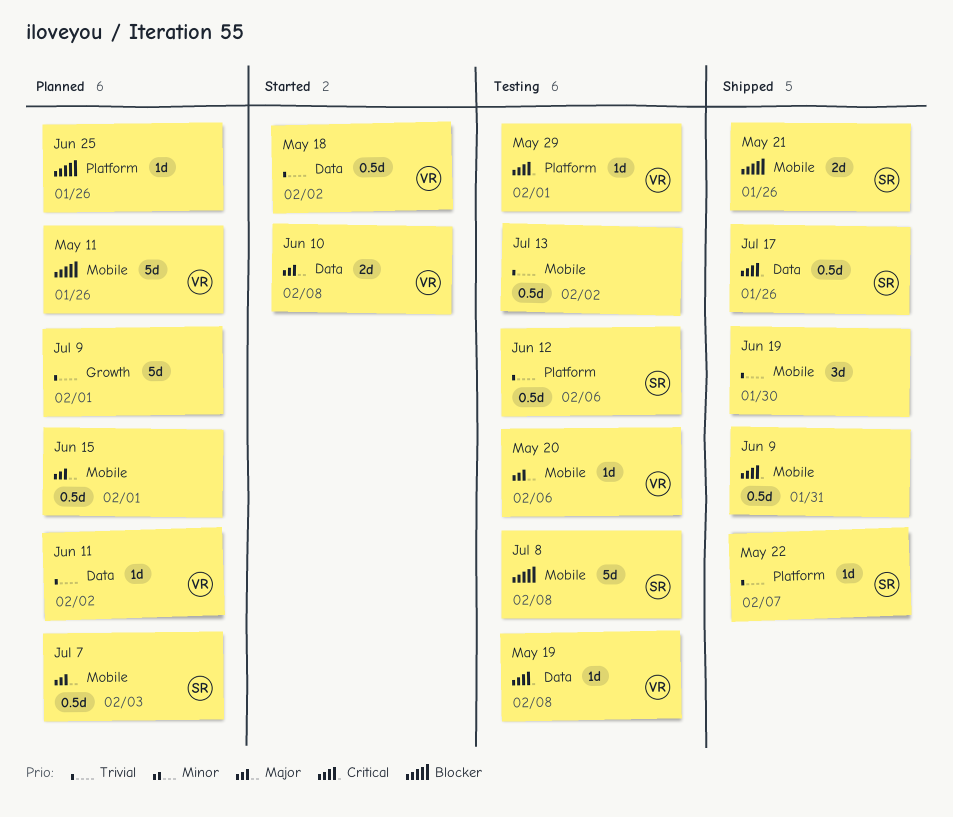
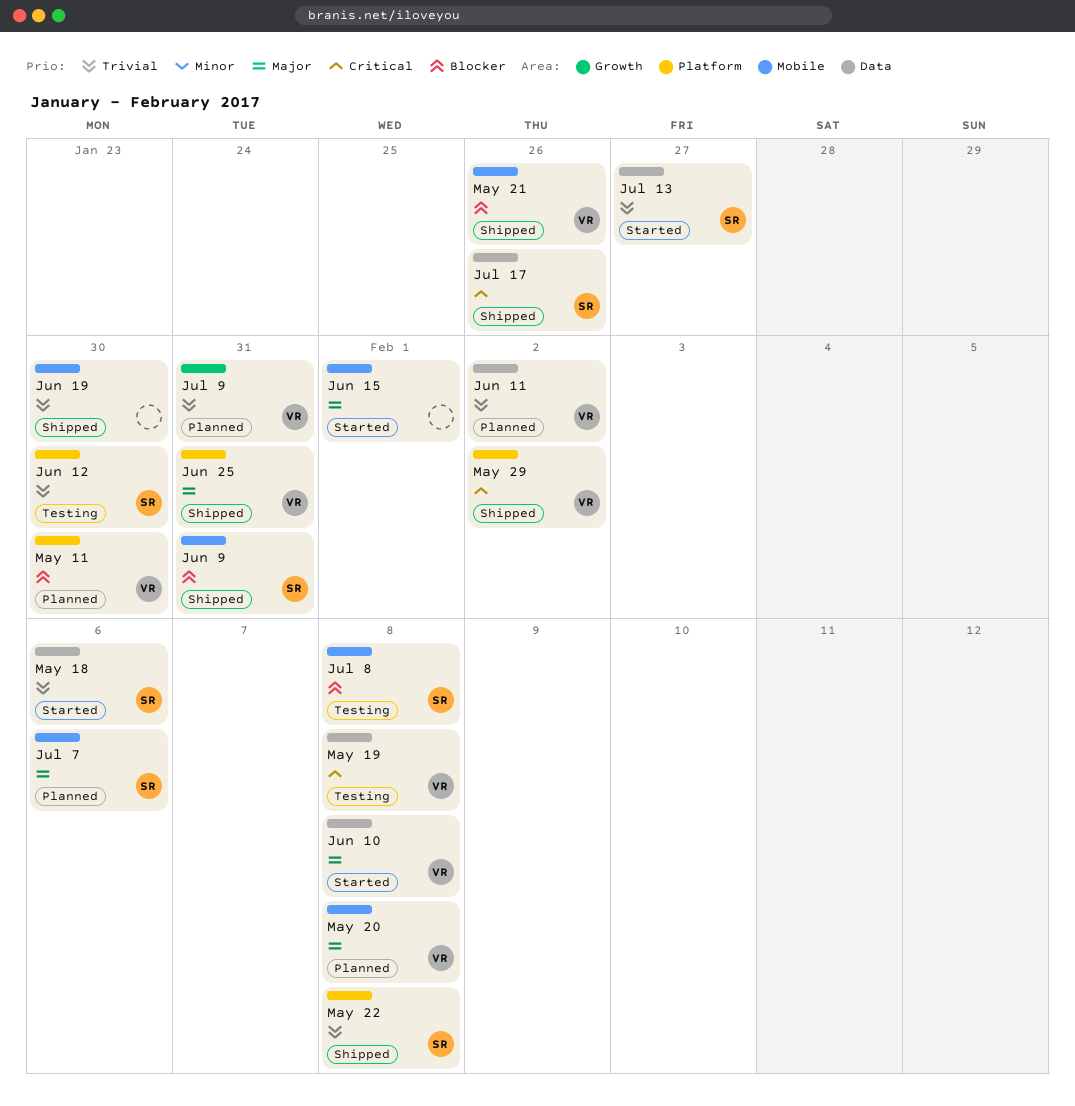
Jul 13, status: Testing -> Started
Jul 13, owner: none -> SR
Jul 13, label: Mobile -> Data
Jul 13, due: Feb 2 -> Jan 27
Jul 7, due: Feb 3 -> Feb 6
Jul 9, owner: none -> VR
Jul 9, due: Feb 1 -> Jan 31
Jun 12, due: Feb 6 -> Jan 30
Jun 15, status: Planned -> Started
Jun 25, status: Planned -> Shipped
Jun 25, owner: none -> VR
Jun 25, priority: Blocker -> Major
Jun 25, due: Jan 26 -> Jan 31
Jun 9, owner: none -> SR
Jun 9, priority: Critical -> Blocker
May 11, label: Mobile -> Platform
May 11, due: Jan 26 -> Jan 30
May 18, owner: VR -> SR
May 18, due: Feb 2 -> Feb 6
May 20, status: Testing -> Planned
May 20, due: Feb 6 -> Feb 8
May 21, owner: SR -> VR
May 22, due: Feb 7 -> Feb 8
May 29, status: Testing -> Shipped
May 29, due: Feb 1 -> Feb 2

